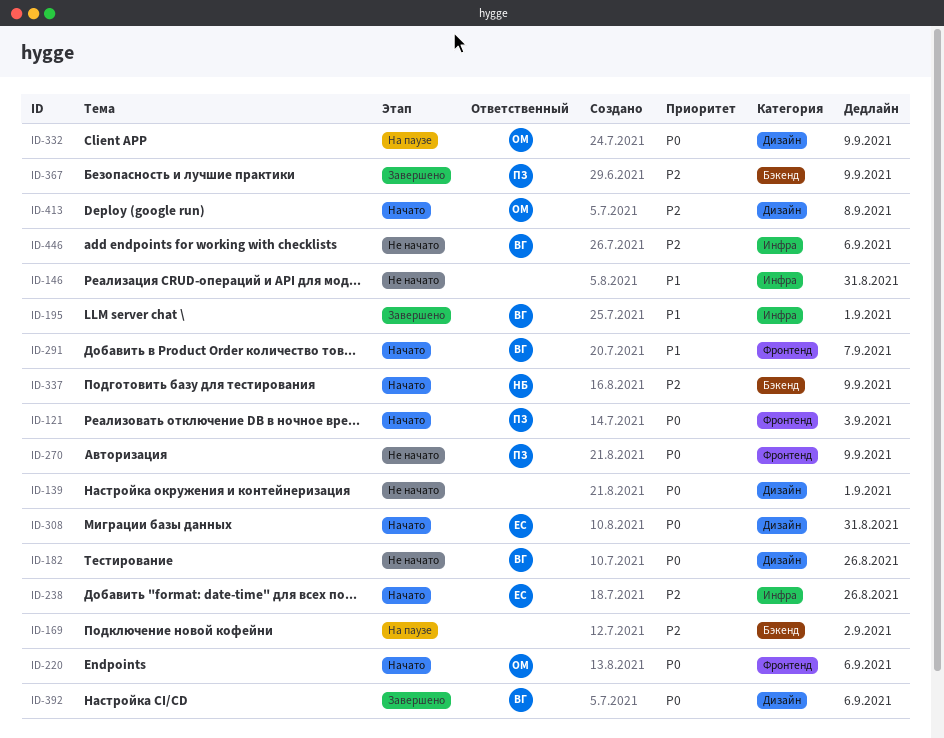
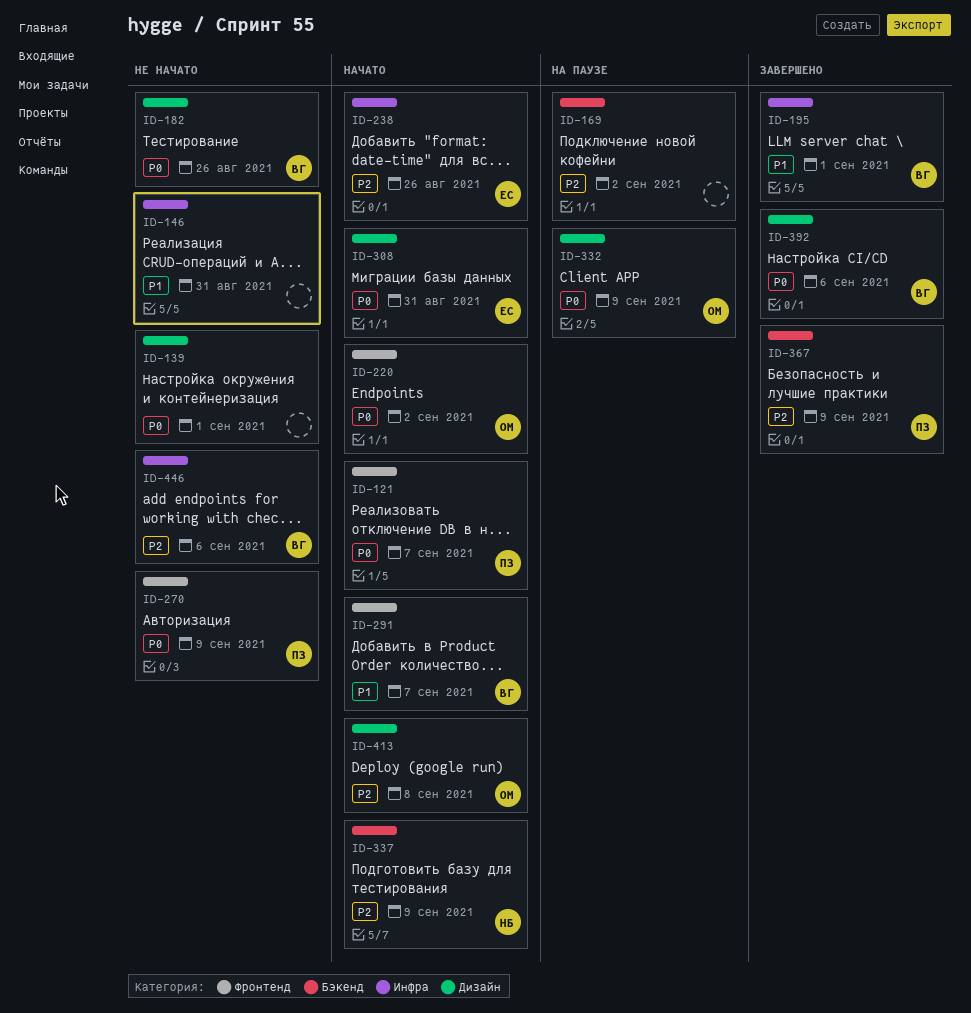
ID-121, due: Sep 3 -> Sep 7
ID-220, due: Sep 6 -> Sep 2

